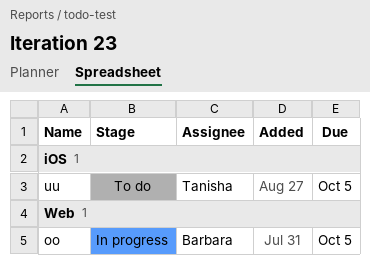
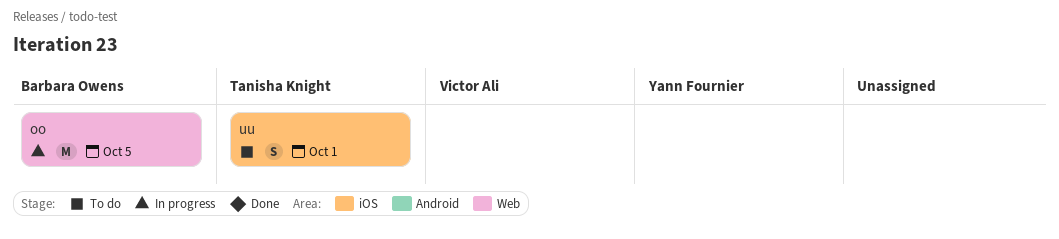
uu, due: Oct 5 -> Oct 1

